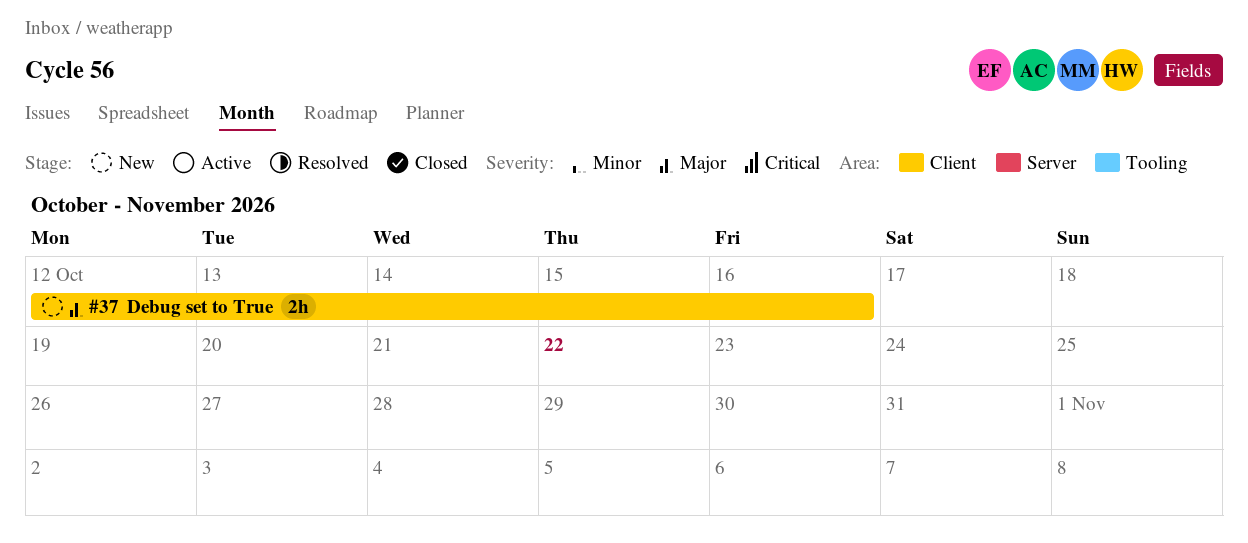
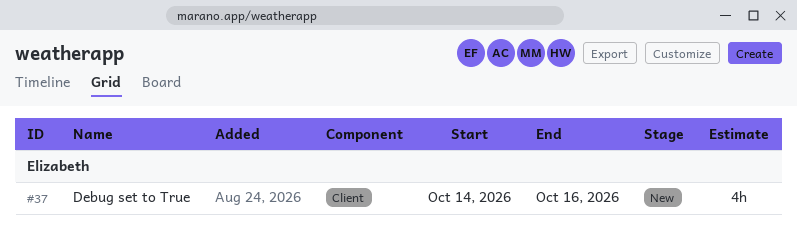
#37, estimate: 2h -> 4h
#37, start: Oct 12 -> Oct 14

